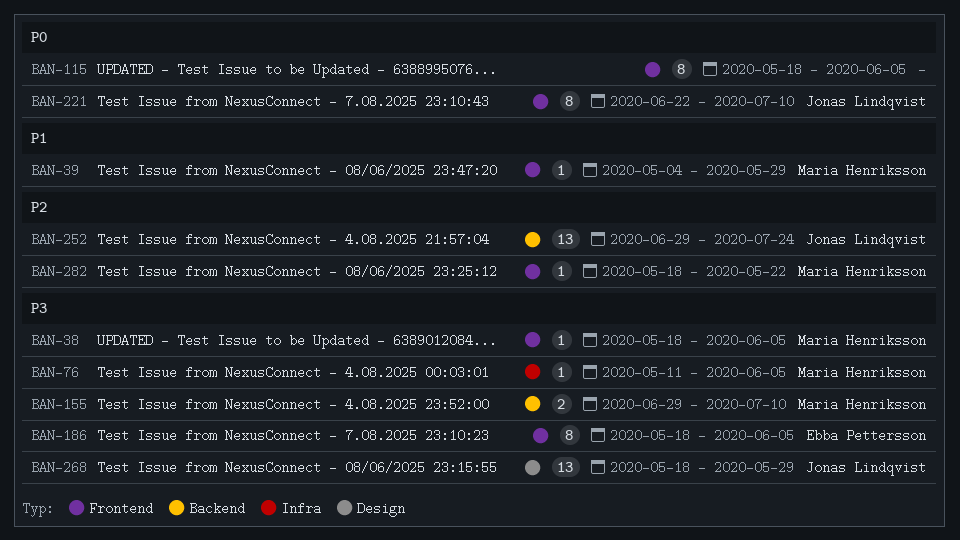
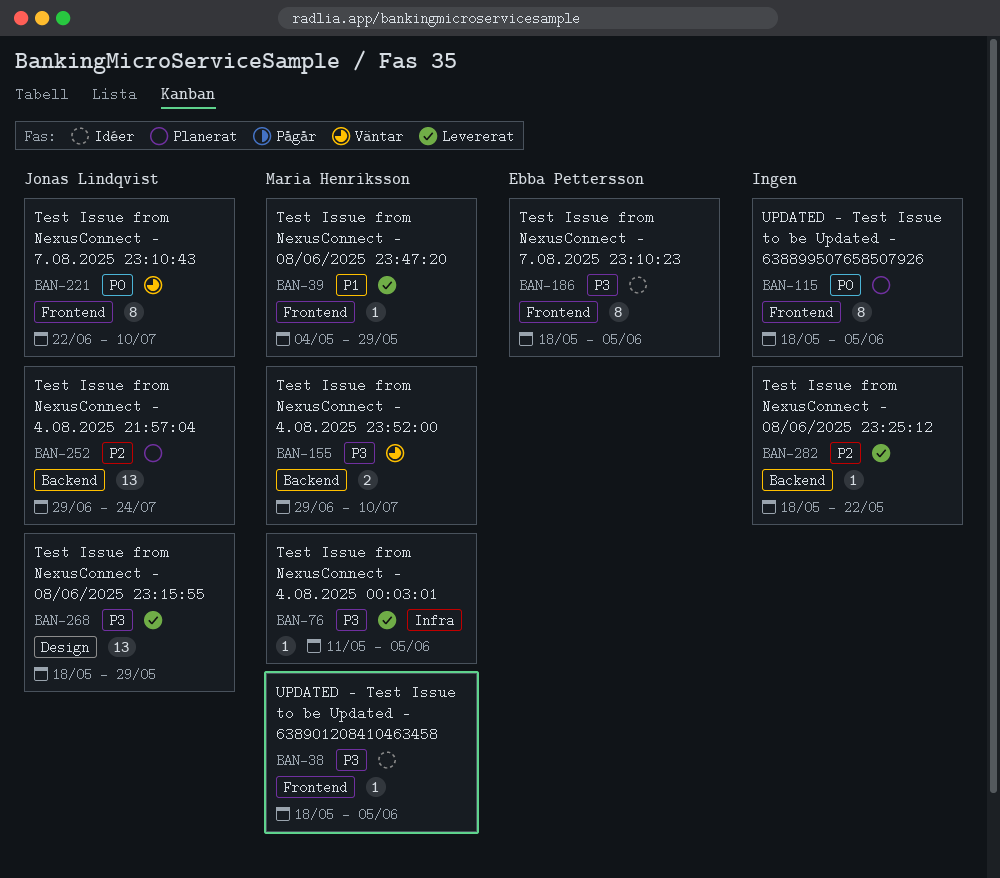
BAN-282, owner: Maria Henriksson -> none
BAN-282, label: Frontend -> Backend

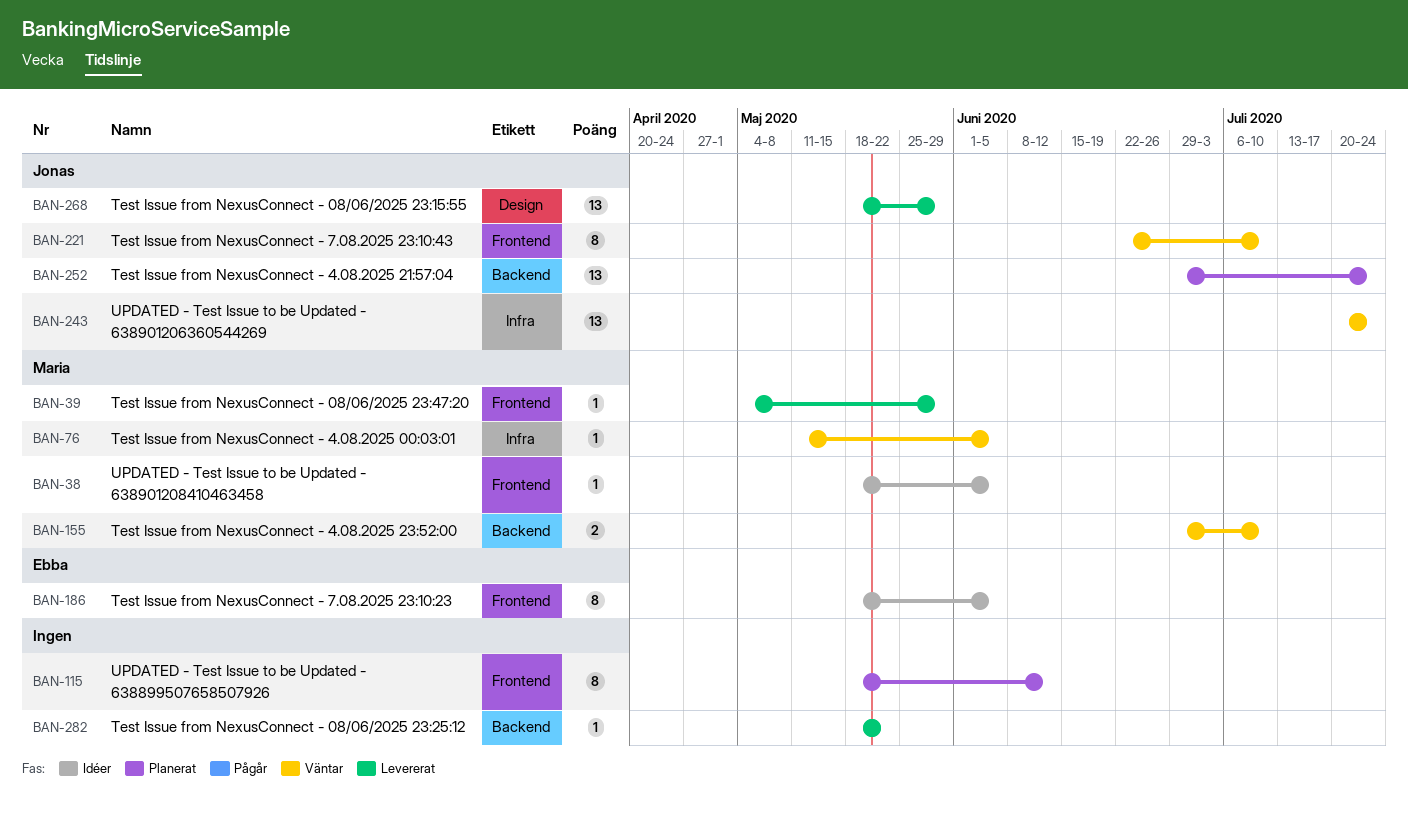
BAN-76, status: Levererat -> Väntar
BAN-115, due: Jun 5 -> Jun 12
BAN-243: none -> present

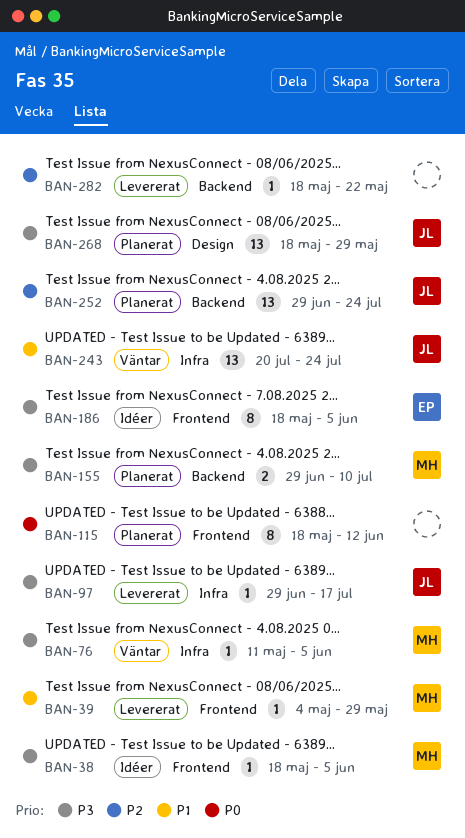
BAN-97: none -> present
BAN-155, status: Väntar -> Planerat
BAN-221: present -> none
BAN-268, status: Levererat -> Planerat

